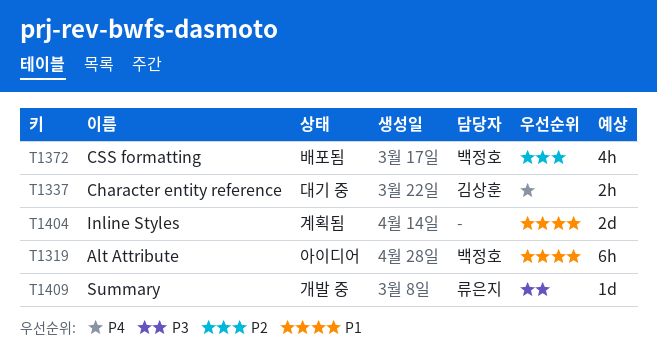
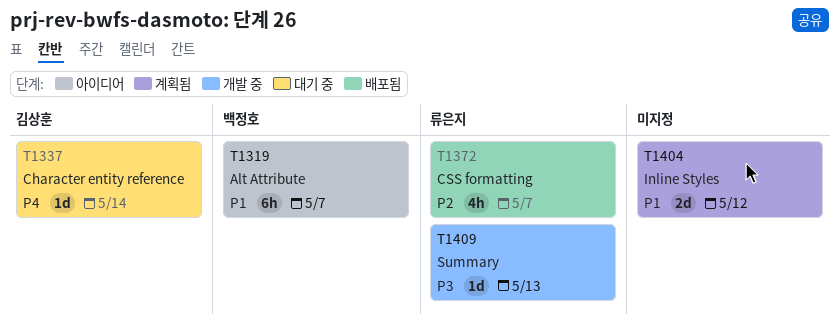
T1337, estimate: 2h -> 1d
T1372, owner: 백정호 -> 류은지

